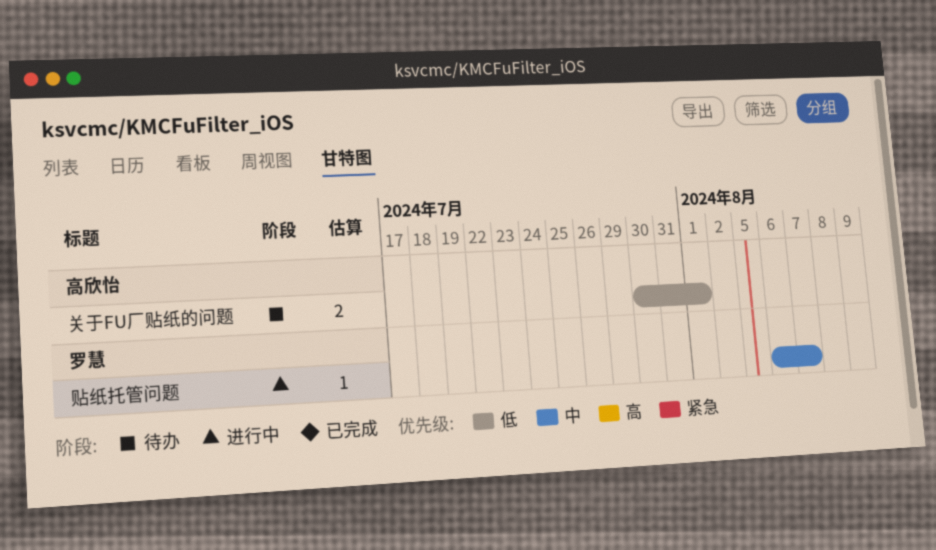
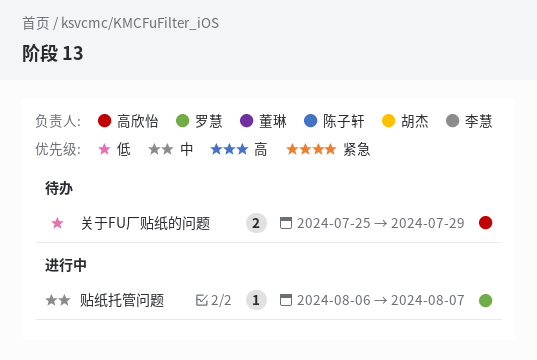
关于FU厂贴纸的问题, start: Jul 30 -> Jul 25
关于FU厂贴纸的问题, due: Aug 1 -> Jul 29

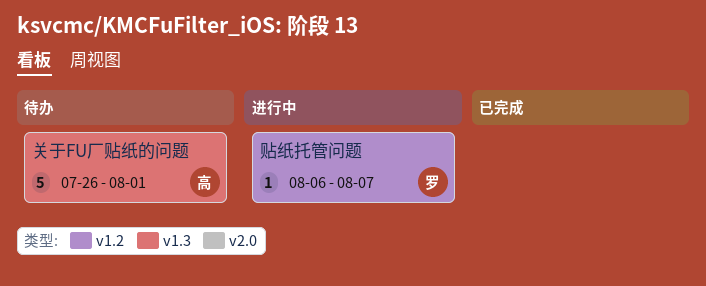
关于FU厂贴纸的问题, estimate: 2 -> 5
关于FU厂贴纸的问题, start: Jul 25 -> Jul 26
关于FU厂贴纸的问题, due: Jul 29 -> Aug 1

